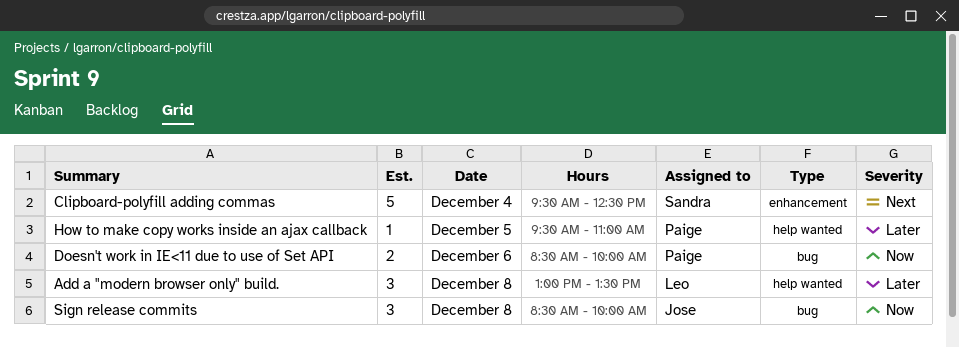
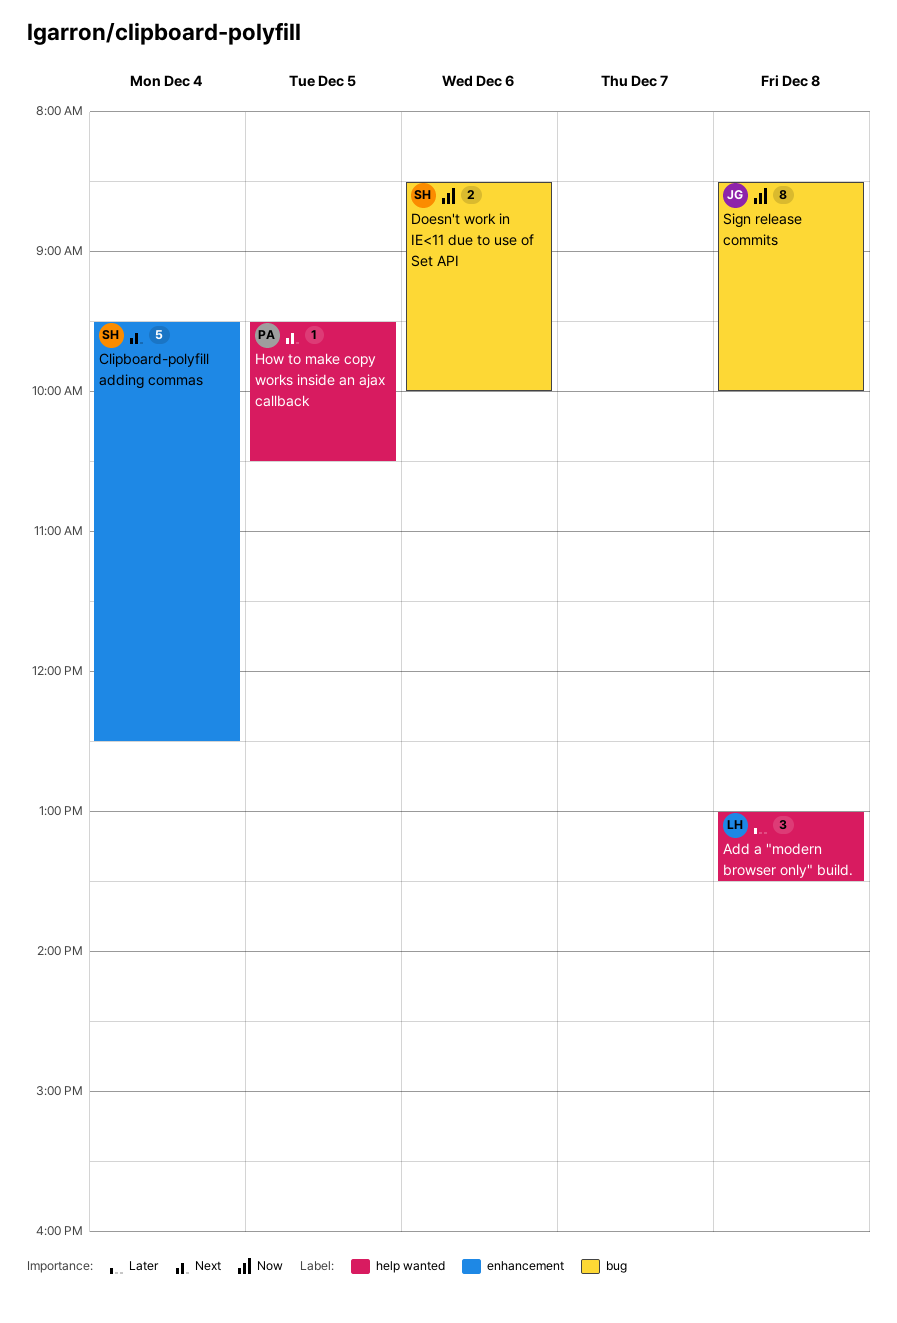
Doesn't work in IE<11 due to use of Set API, owner: Paige -> Sandra
How to make copy works inside an ajax callback, priority: Later -> Next
How to make copy works inside an ajax callback, ends: 11:00 -> 10:30
Sign release commits, estimate: 3 -> 8

